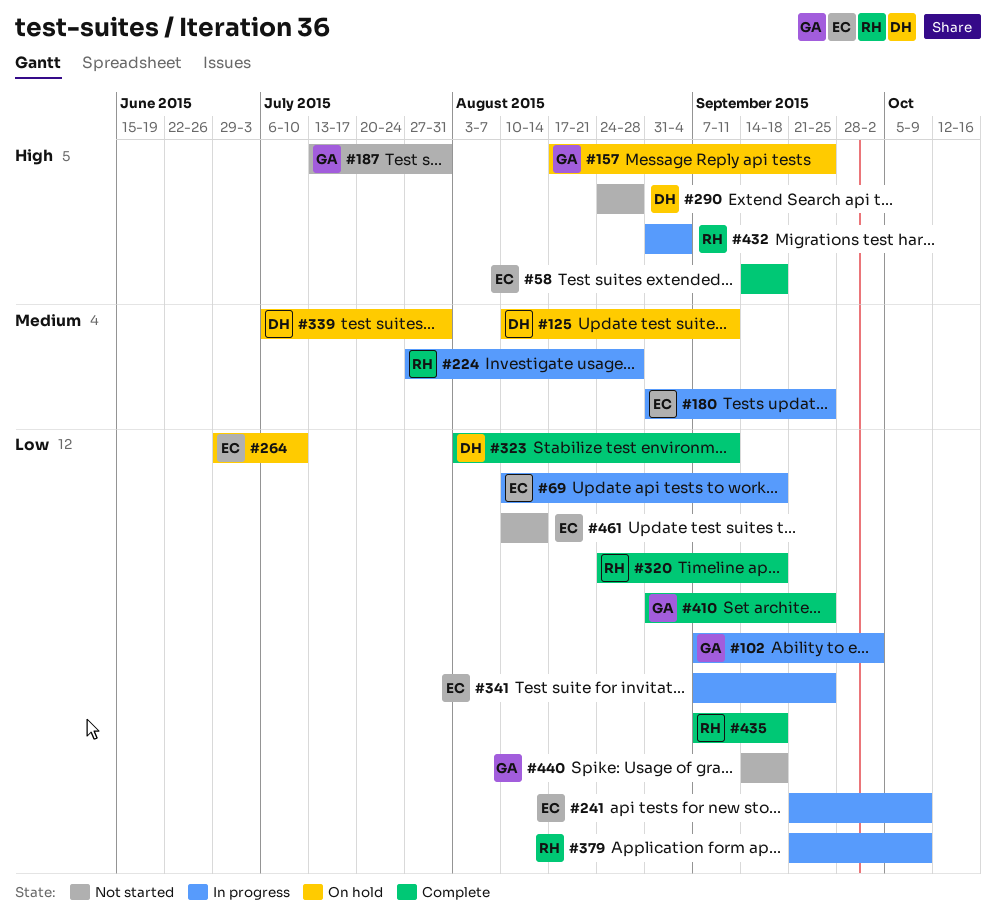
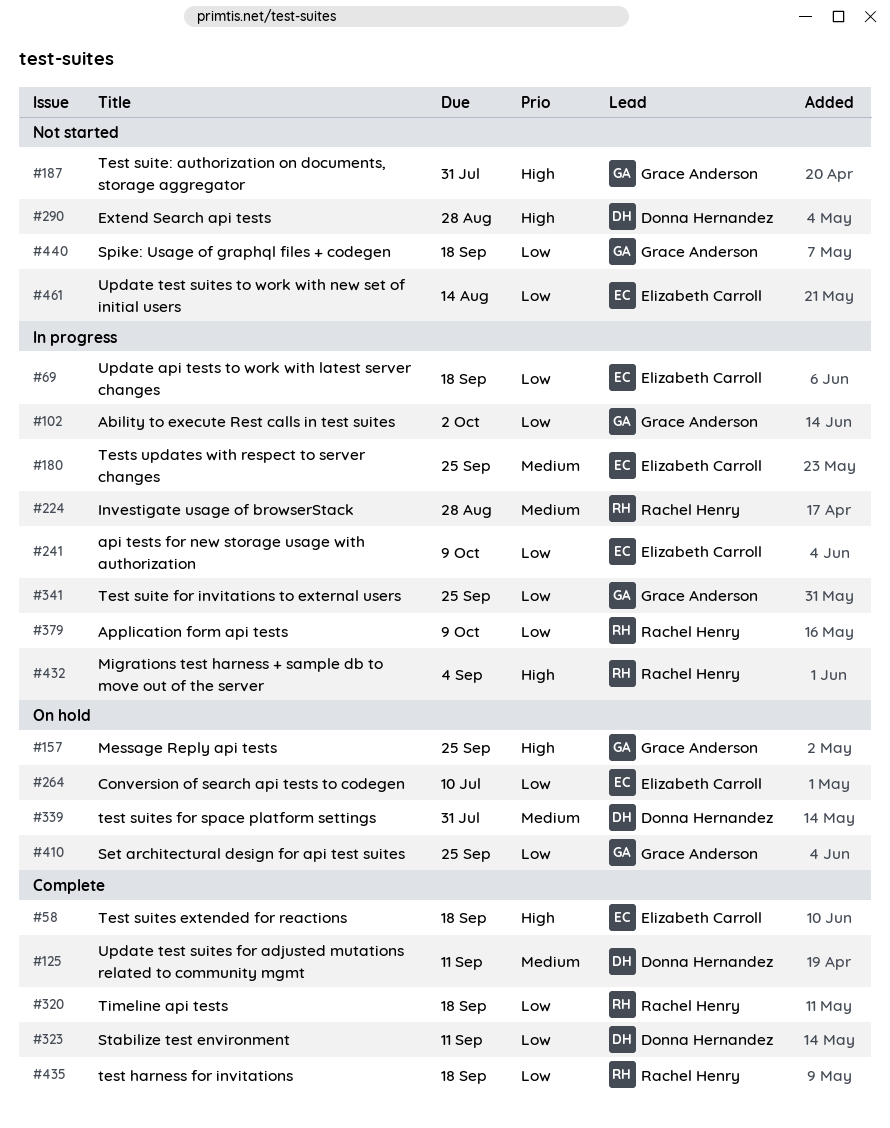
#125, status: On hold -> Complete
#341, owner: Elizabeth Carroll -> Grace Anderson
#410, status: Complete -> On hold

